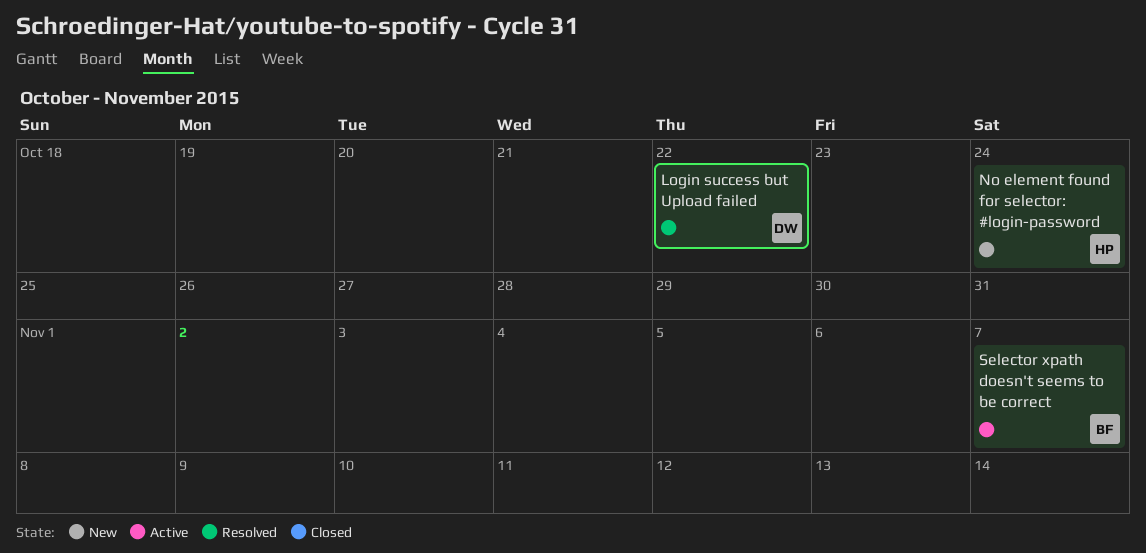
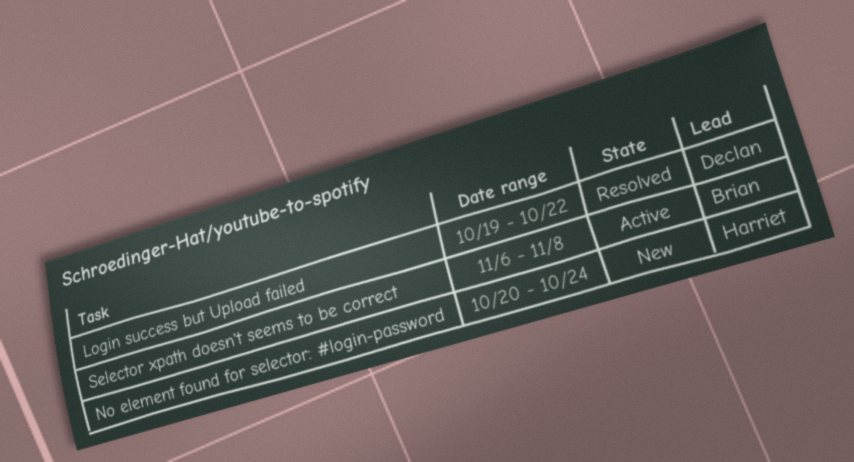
Selector xpath doesn't seems to be correct, due: Nov 7 -> Nov 8

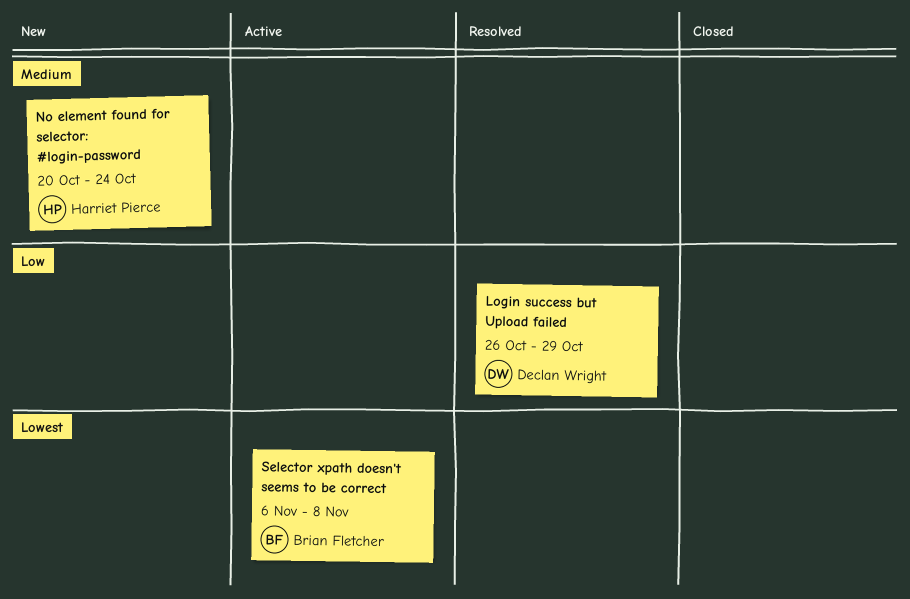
Login success but Upload failed, start: Oct 19 -> Oct 26
Login success but Upload failed, due: Oct 22 -> Oct 29

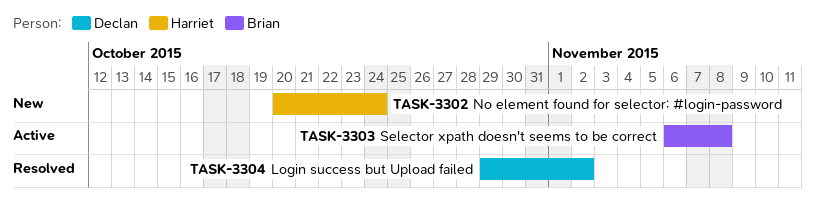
Login success but Upload failed, start: Oct 26 -> Oct 29
Login success but Upload failed, due: Oct 29 -> Nov 2

